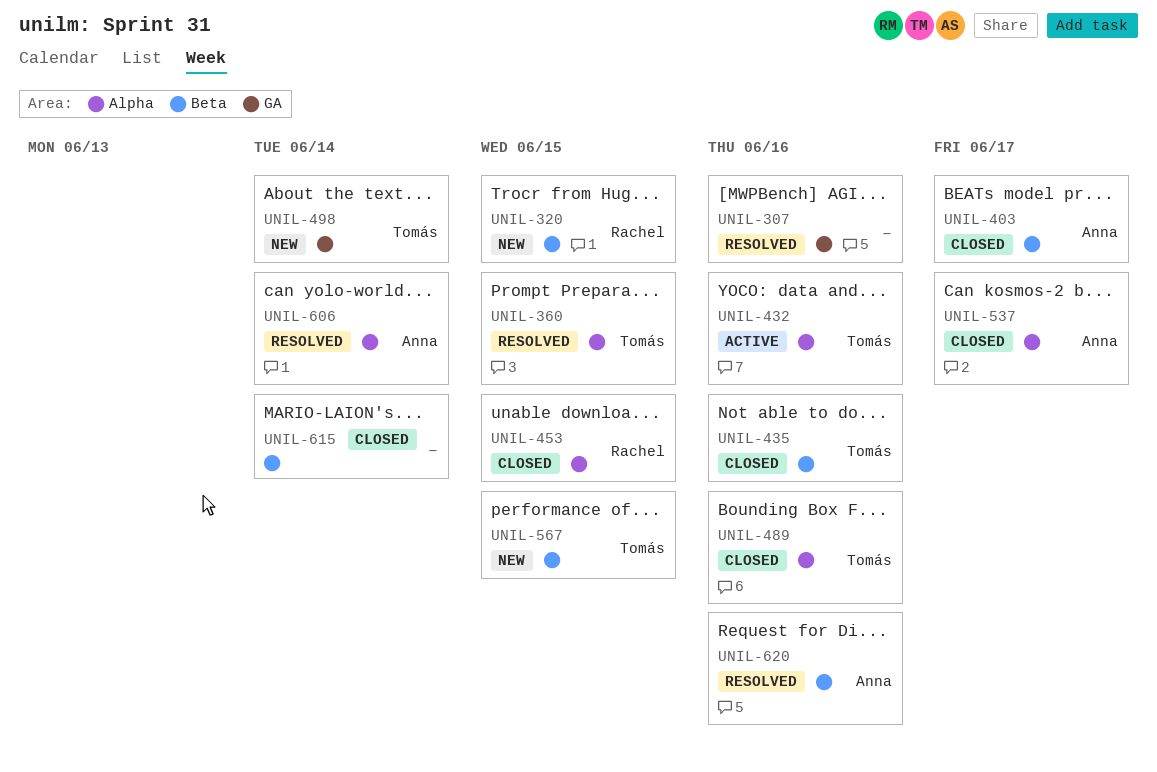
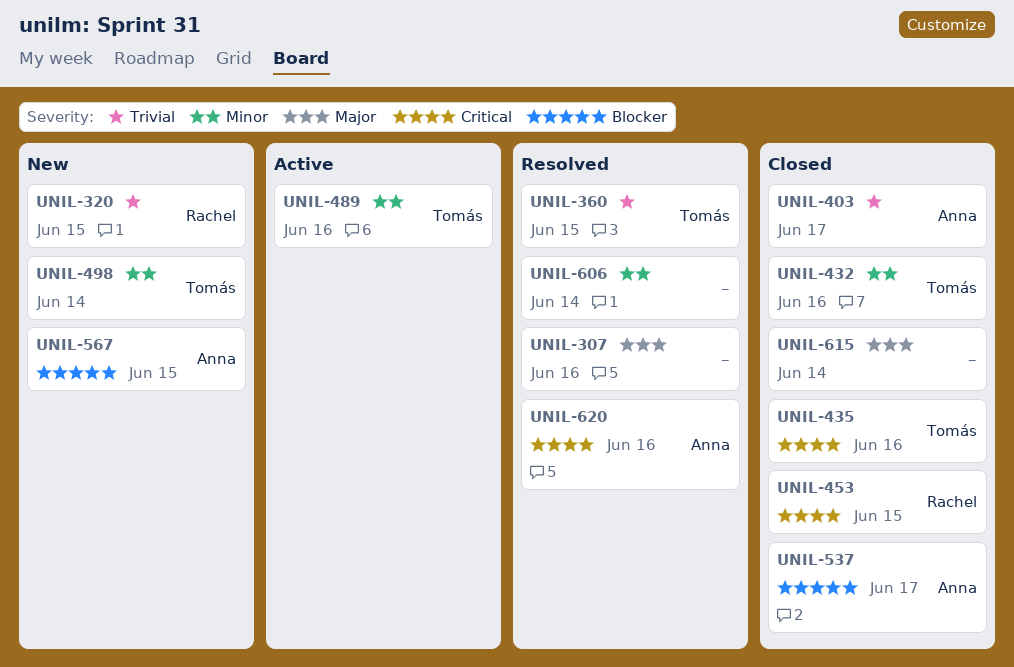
UNIL-432, status: Active -> Closed
UNIL-489, status: Closed -> Active
UNIL-567, owner: Tomás -> Anna
UNIL-606, owner: Anna -> none

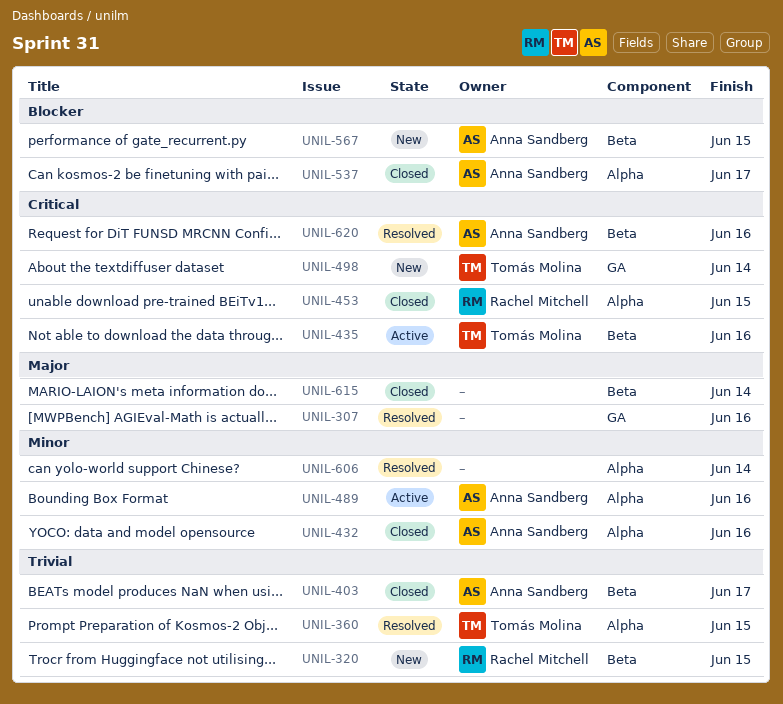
UNIL-432, owner: Tomás Molina -> Anna Sandberg
UNIL-435, status: Closed -> Active
UNIL-489, owner: Tomás Molina -> Anna Sandberg
UNIL-498, priority: Minor -> Critical

